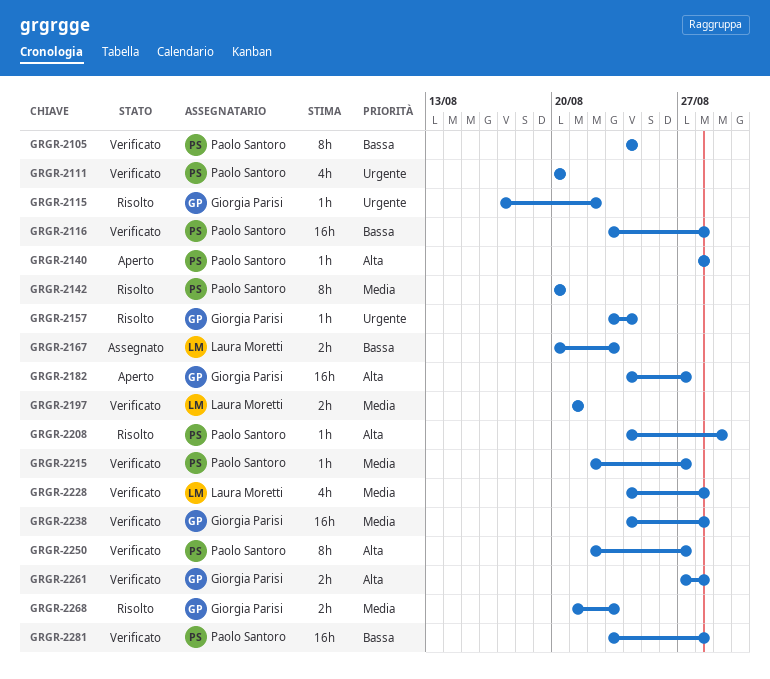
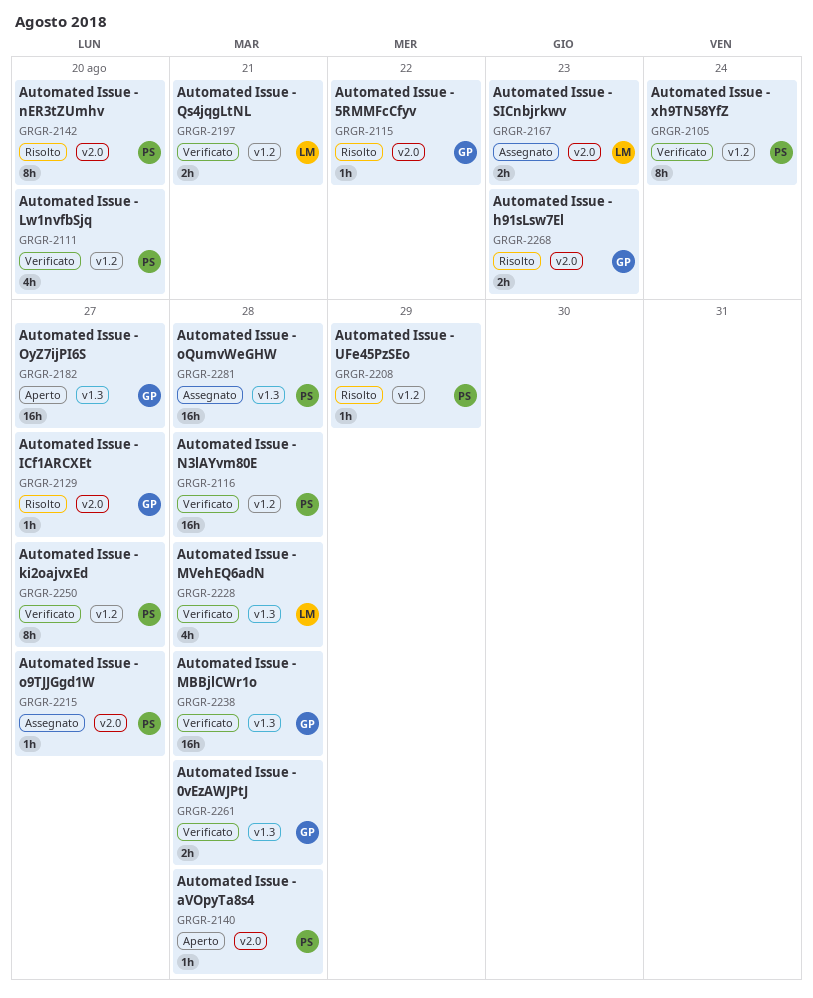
GRGR-2129: none -> present
GRGR-2157: present -> none
GRGR-2215, status: Verificato -> Assegnato
GRGR-2281, status: Verificato -> Assegnato

